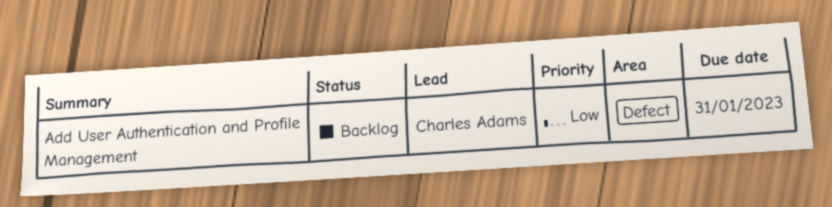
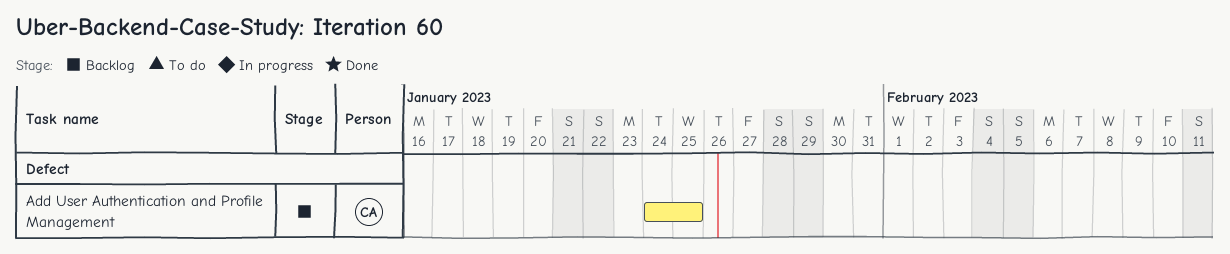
Add User Authentication and Profile Management, due: Jan 31 -> Jan 25

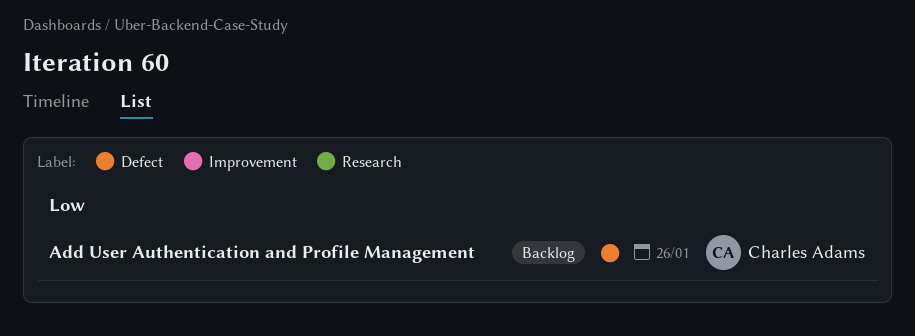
Add User Authentication and Profile Management, due: Jan 25 -> Jan 26

